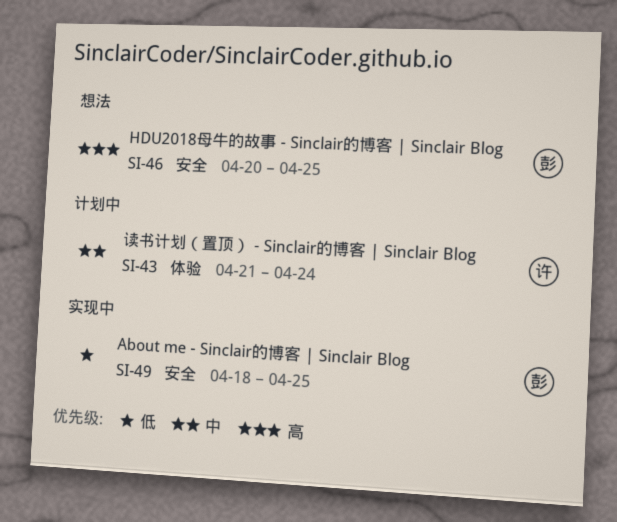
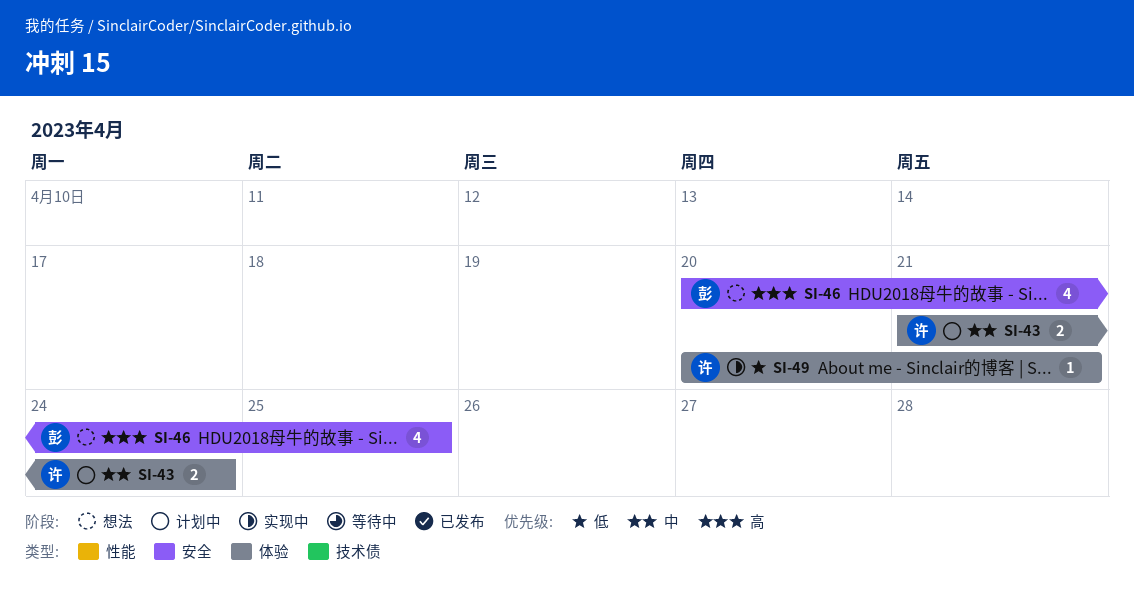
SI-49, owner: 彭 -> 许
SI-49, label: 安全 -> 体验
SI-49, start: Apr 18 -> Apr 20
SI-49, due: Apr 25 -> Apr 21

